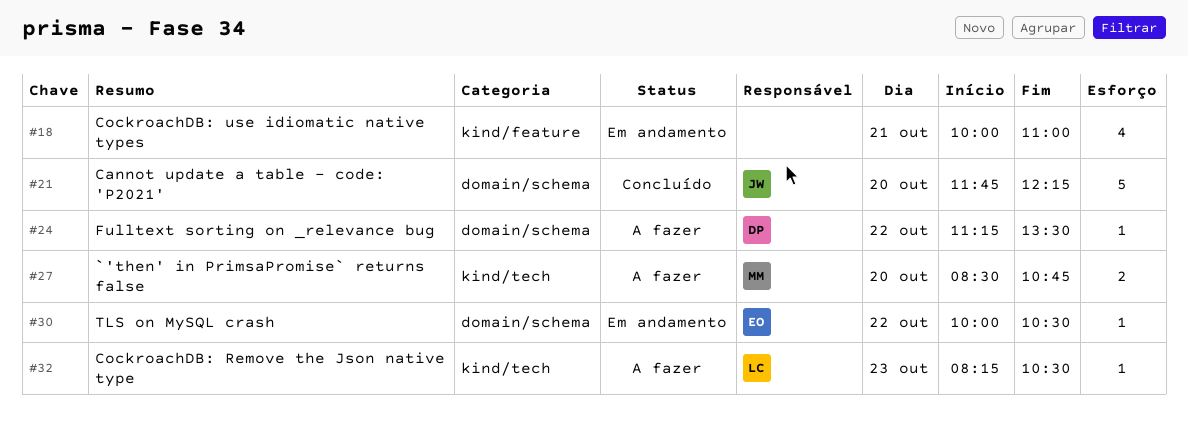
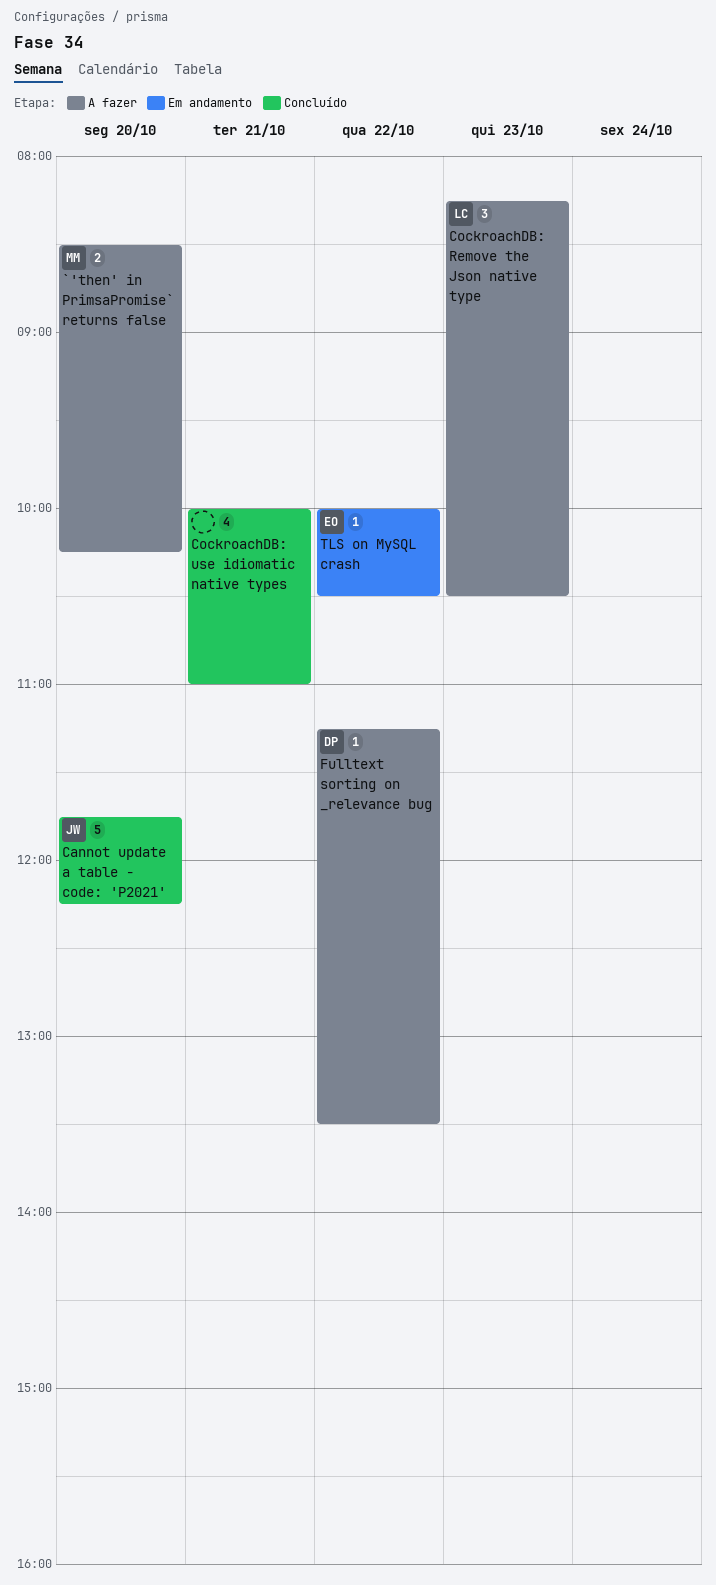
`'then' in PrimsaPromise` returns false, ends: 10:45 -> 10:15
CockroachDB: Remove the Json native type, estimate: 1 -> 3
CockroachDB: use idiomatic native types, status: Em andamento -> Concluído

